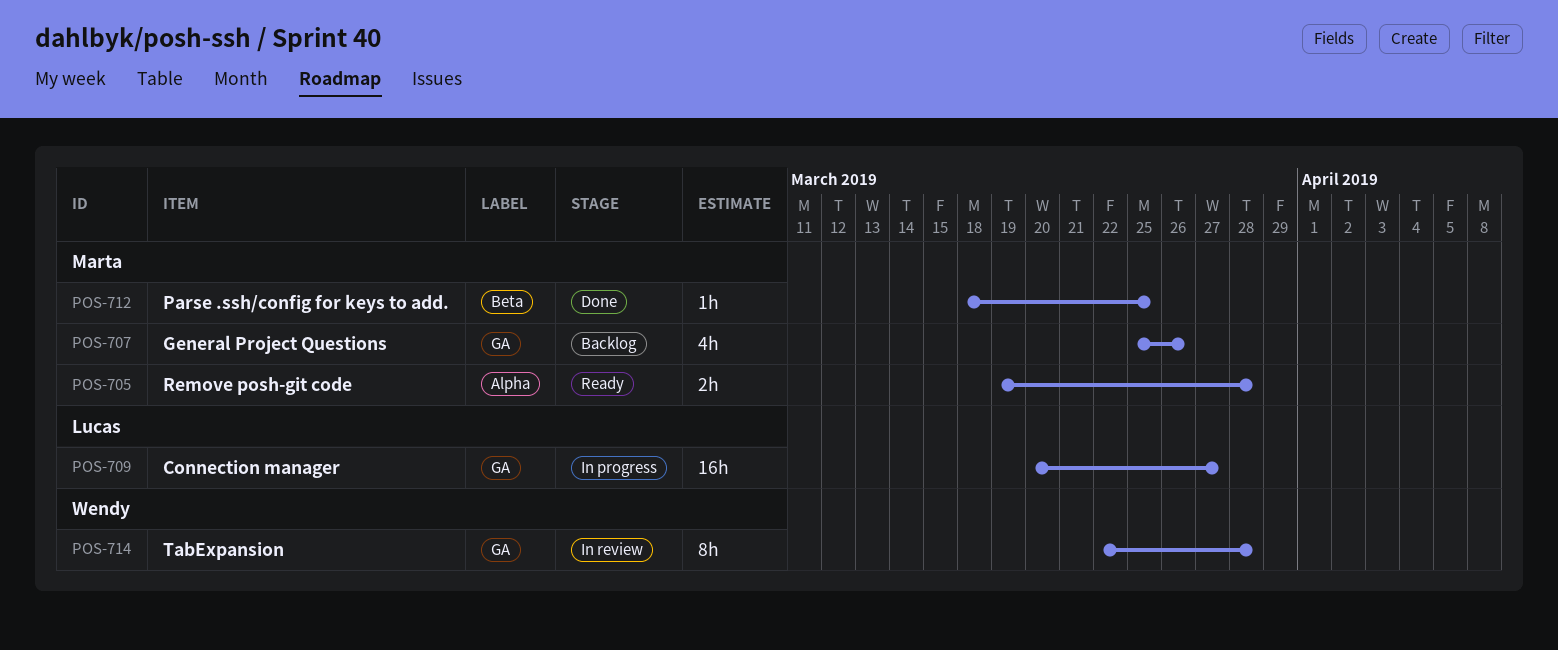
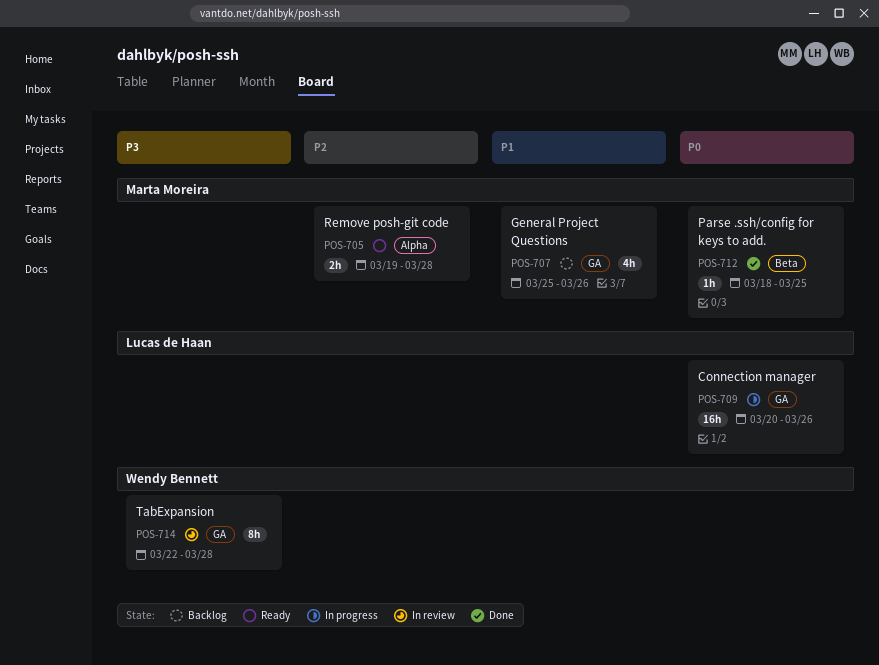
POS-709, due: Mar 27 -> Mar 26

